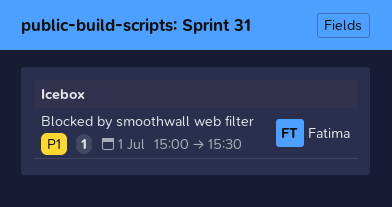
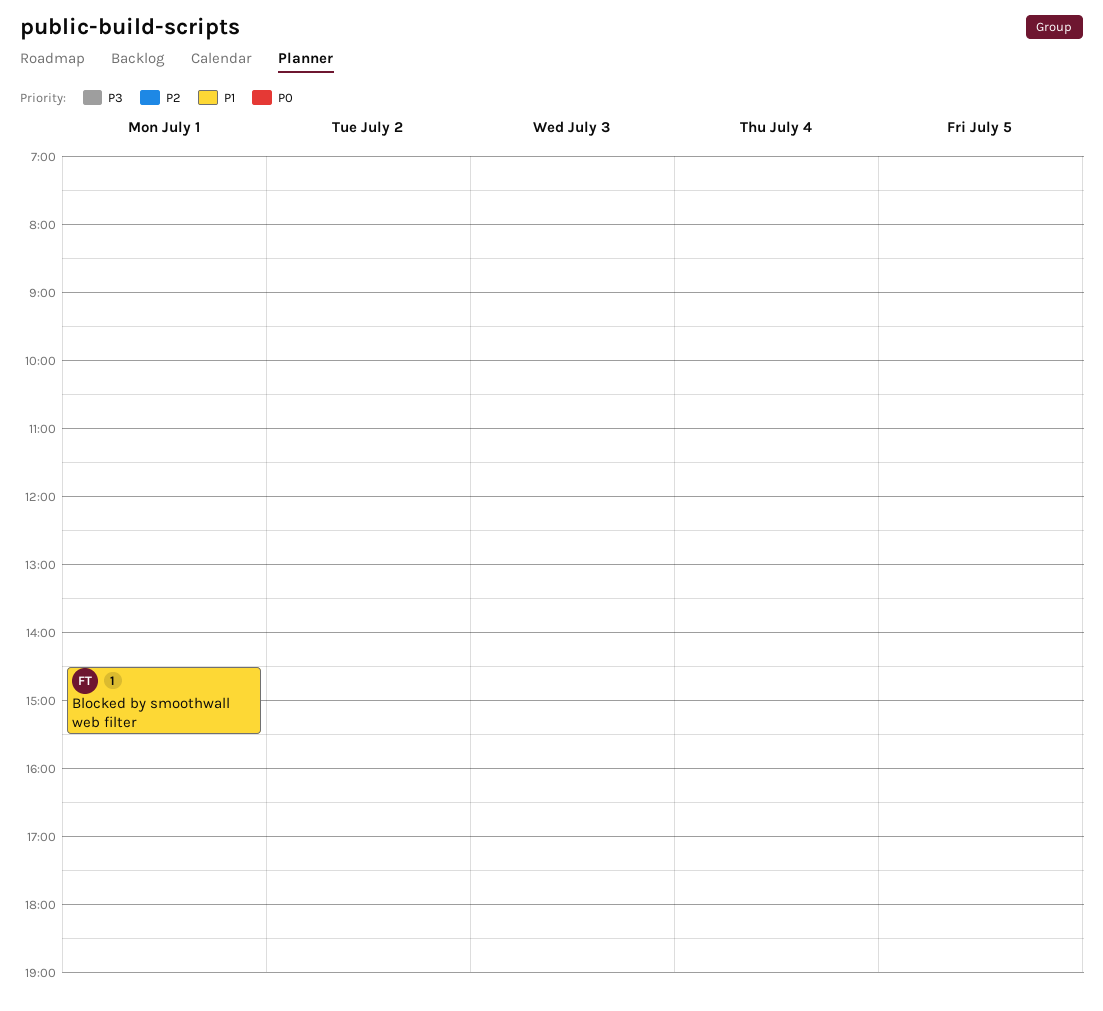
Blocked by smoothwall web filter, begins: 15:00 -> 14:30

